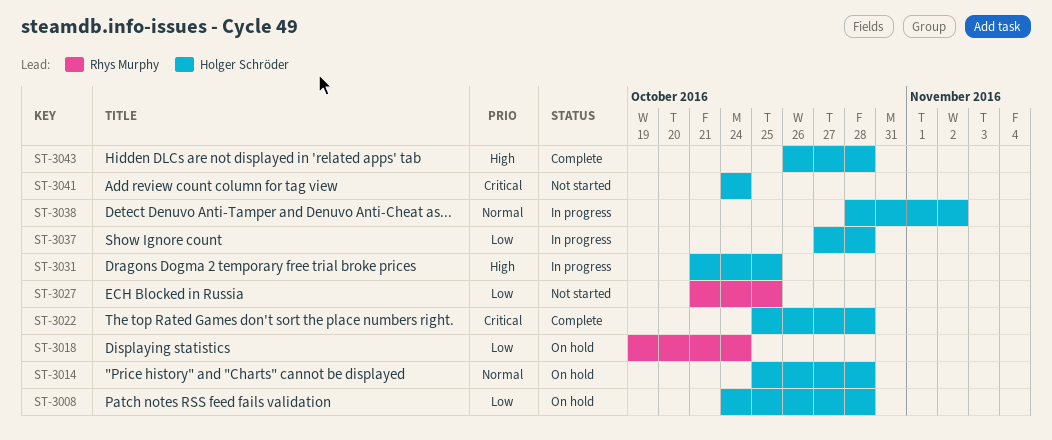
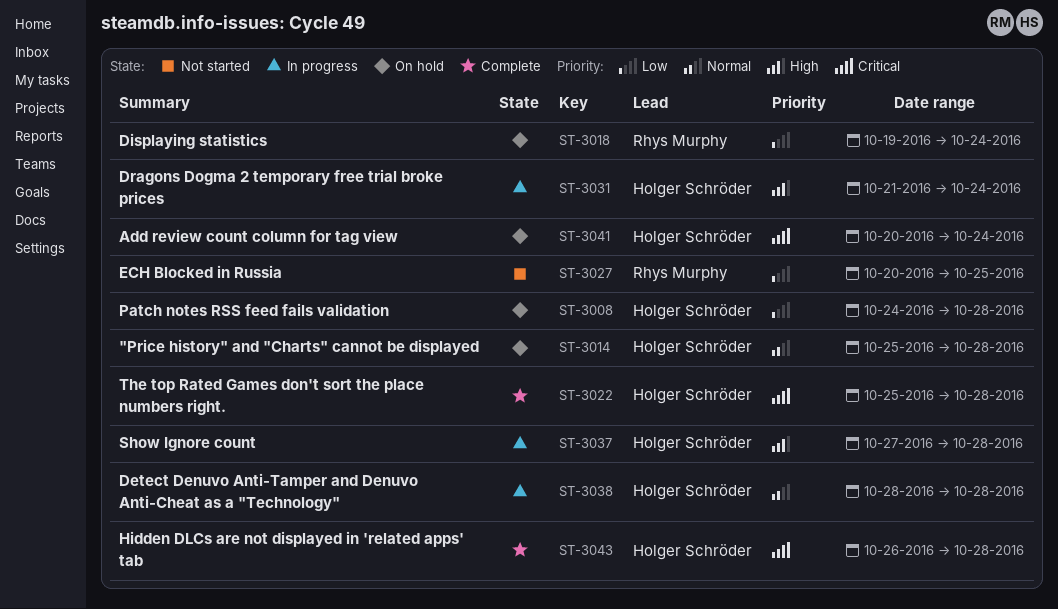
ST-3027, start: Oct 21 -> Oct 20
ST-3031, due: Oct 25 -> Oct 24
ST-3037, priority: Low -> High
ST-3038, due: Nov 2 -> Oct 28
ST-3041, status: Not started -> On hold
ST-3041, start: Oct 24 -> Oct 20
ST-3043, priority: High -> Critical

